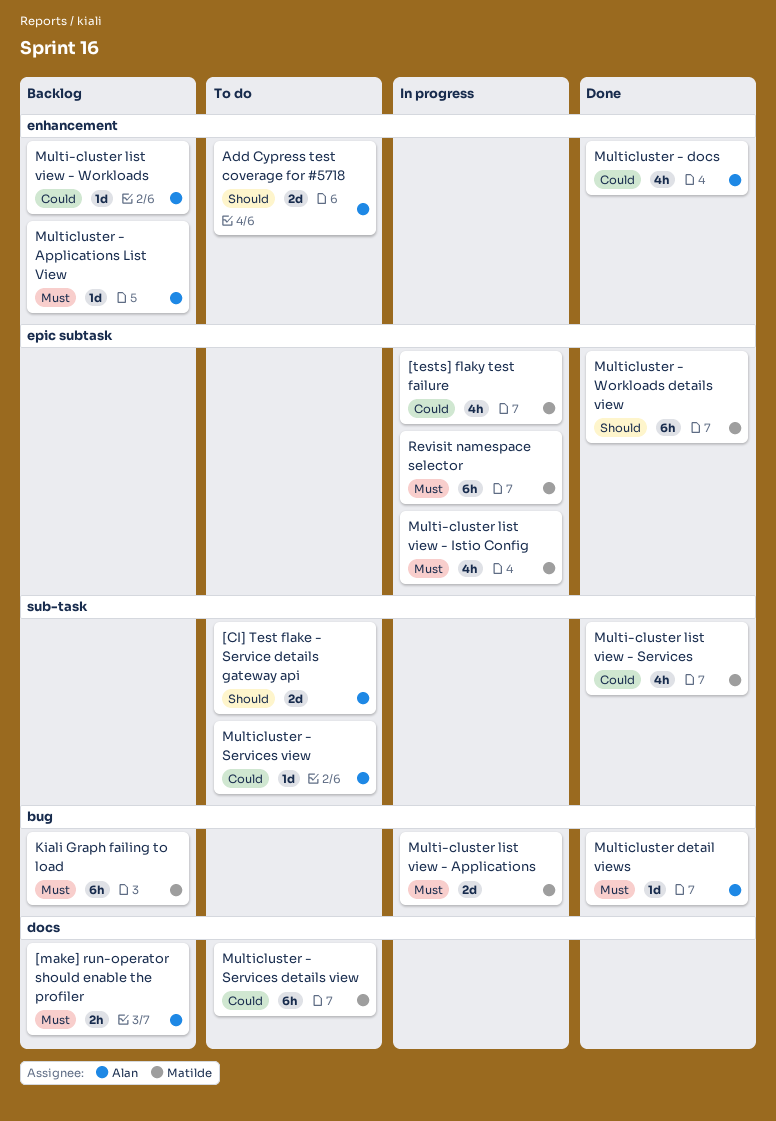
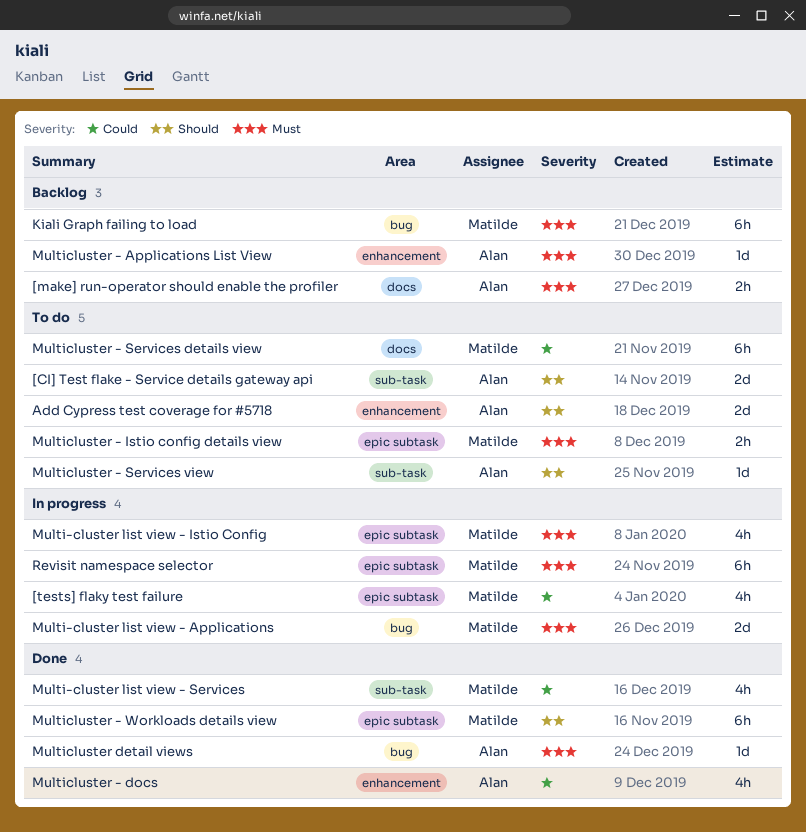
Multi-cluster list view - Workloads: present -> none
Multicluster - Istio config details view: none -> present
Multicluster - Services view, priority: Could -> Should

